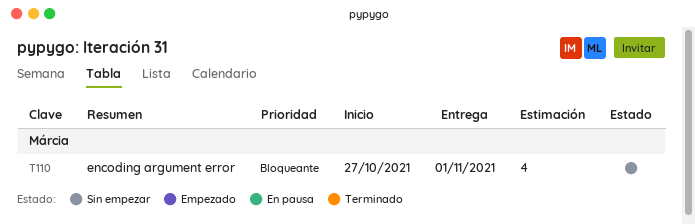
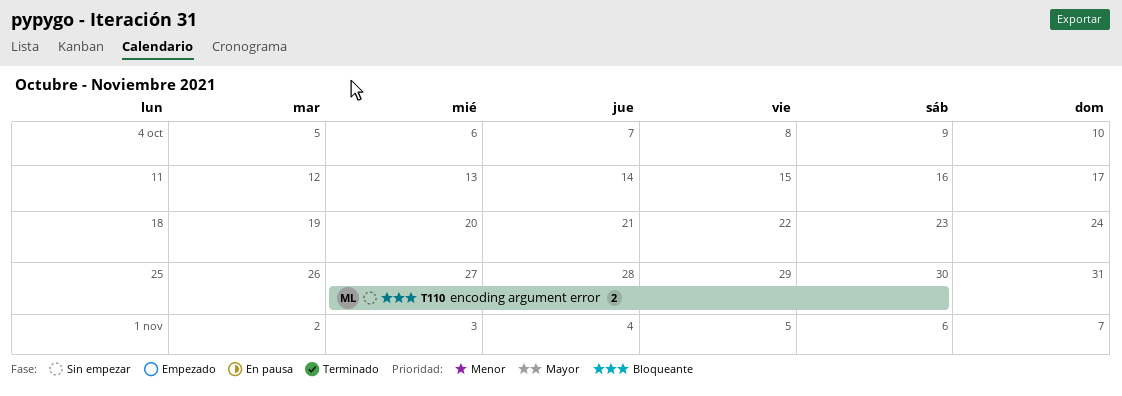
T110, estimate: 4 -> 2
T110, due: Nov 1 -> Oct 30

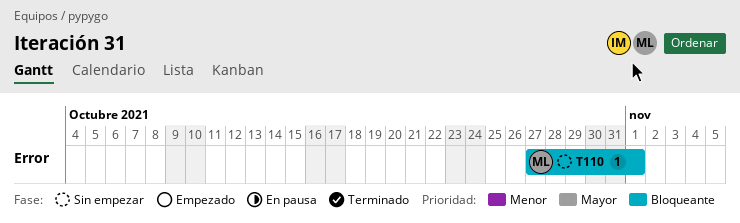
T110, estimate: 2 -> 1
T110, due: Oct 30 -> Nov 1

